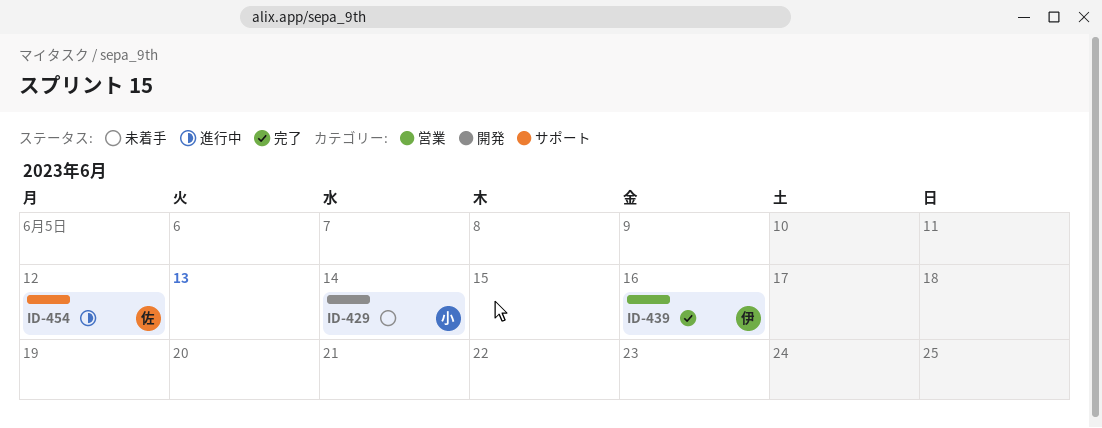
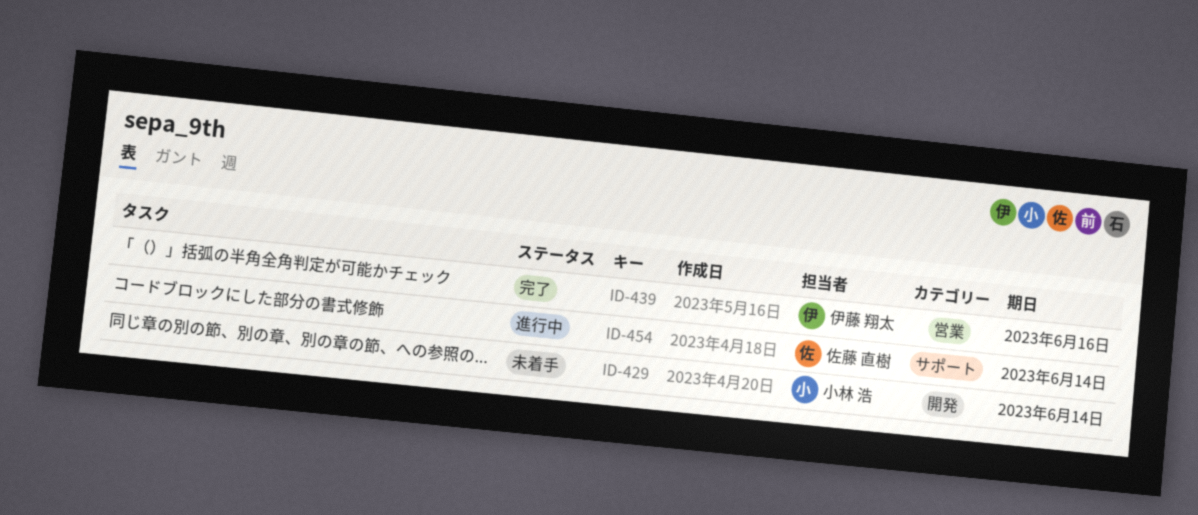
ID-454, due: Jun 12 -> Jun 14

